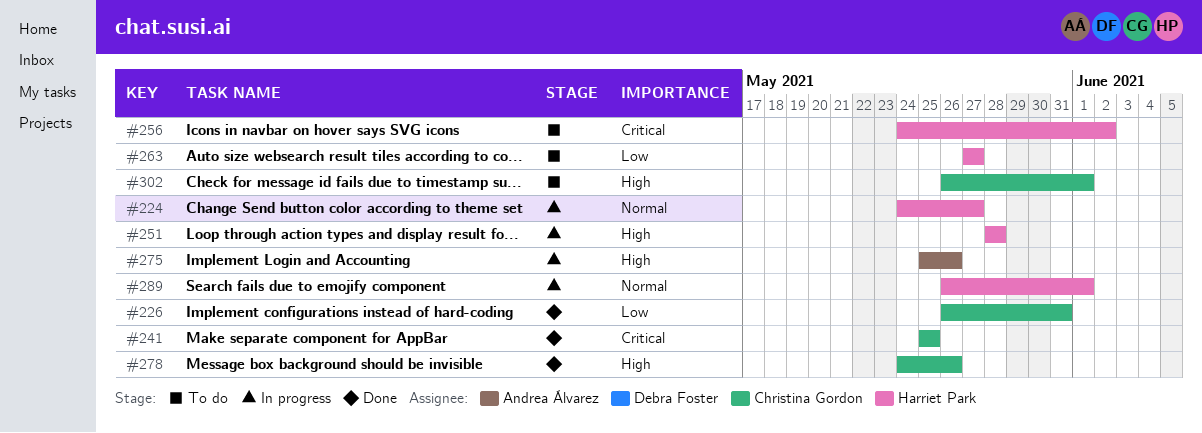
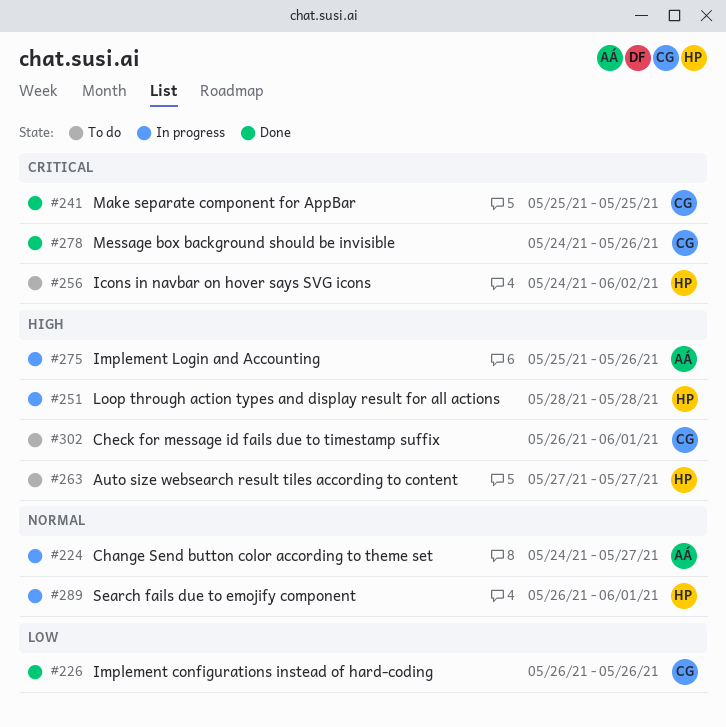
#224, owner: Harriet Park -> Andrea Álvarez
#226, due: May 31 -> May 26
#263, priority: Low -> High
#278, priority: High -> Critical

